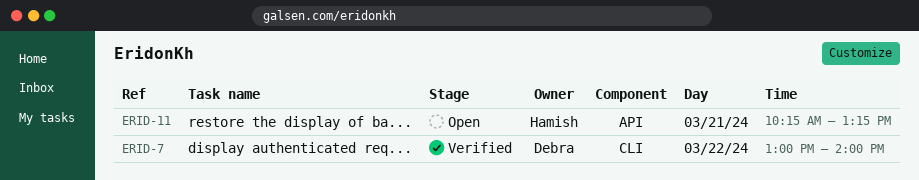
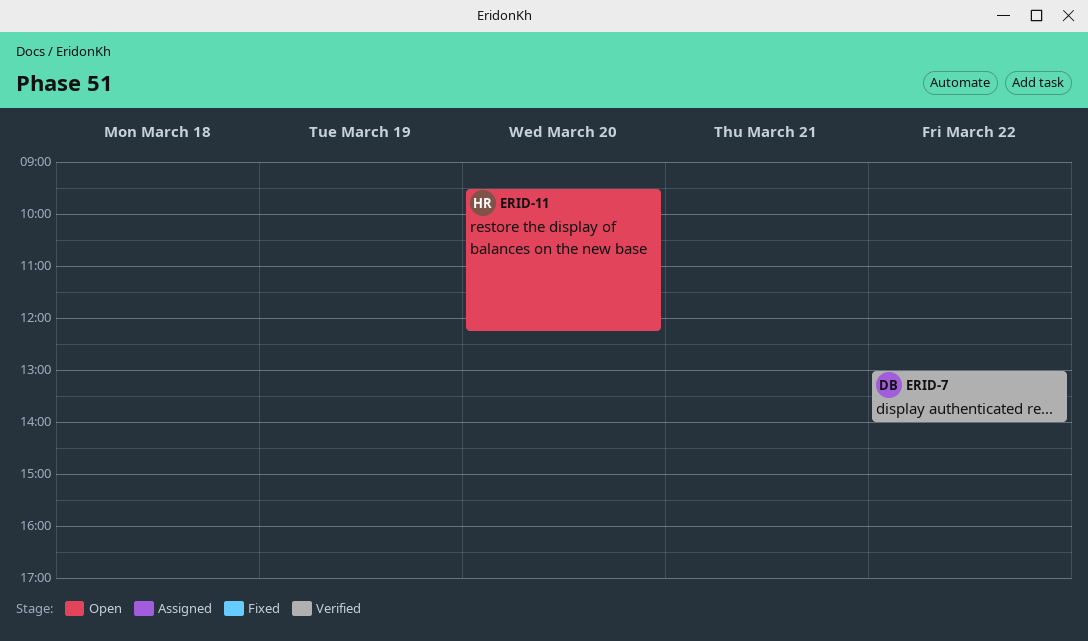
ERID-11, day: Mar 21 -> Mar 20
ERID-11, begins: 10:15 -> 09:30
ERID-11, ends: 13:15 -> 12:15

